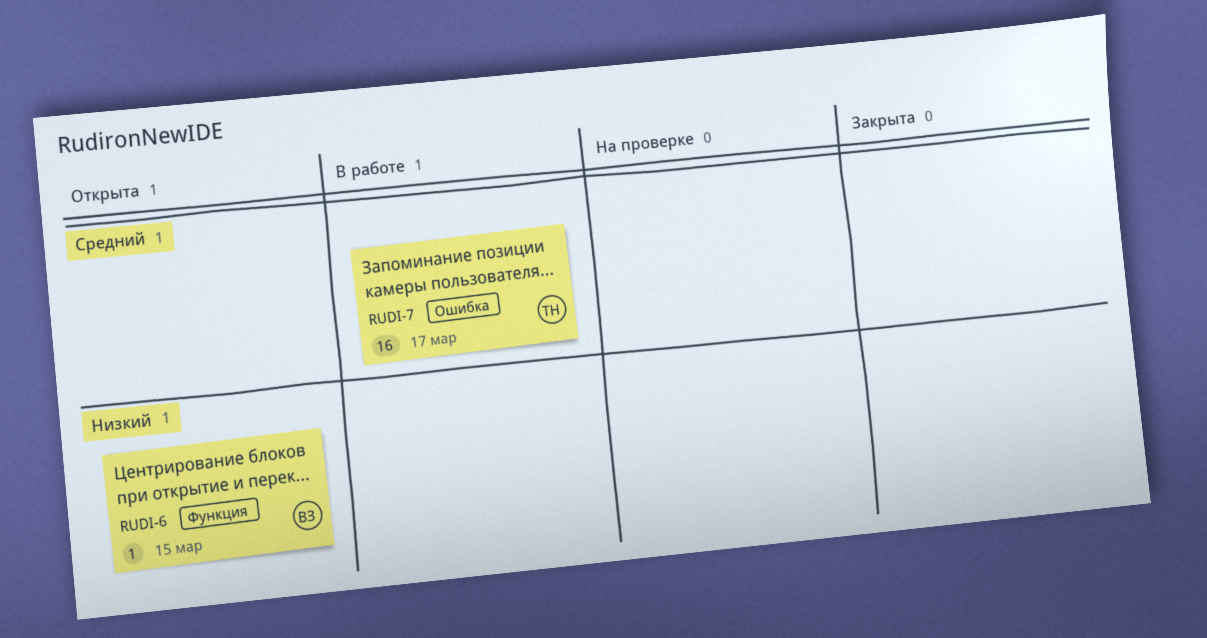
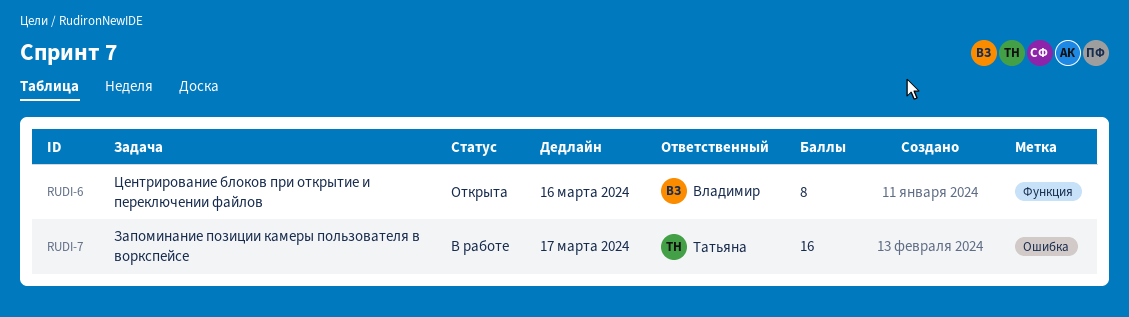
RUDI-6, estimate: 1 -> 8
RUDI-6, due: Mar 15 -> Mar 16

